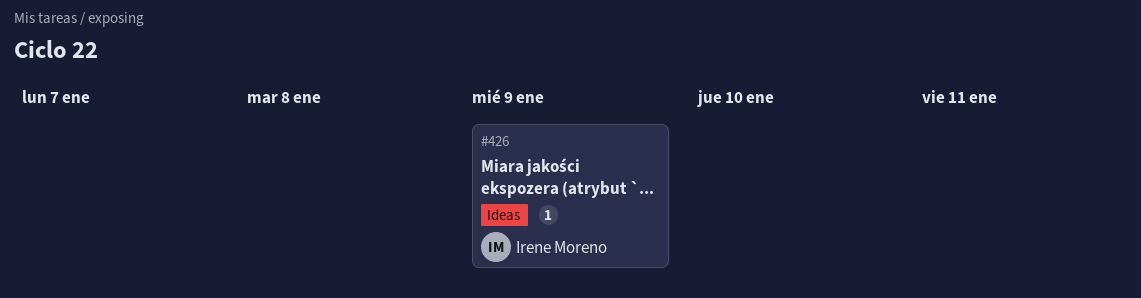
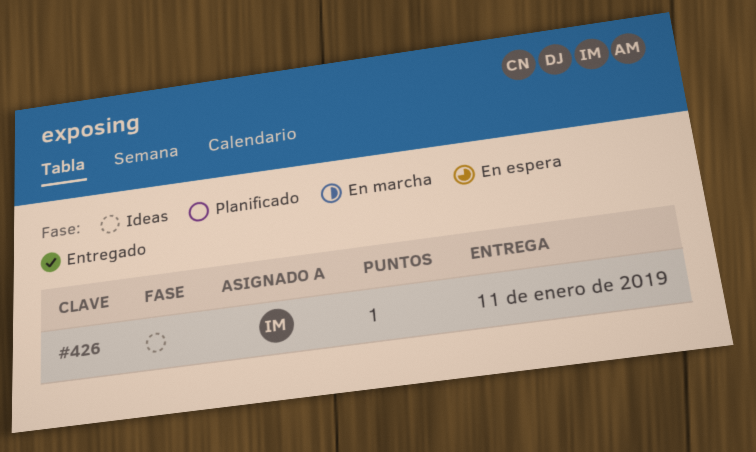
#426, due: Jan 9 -> Jan 11

